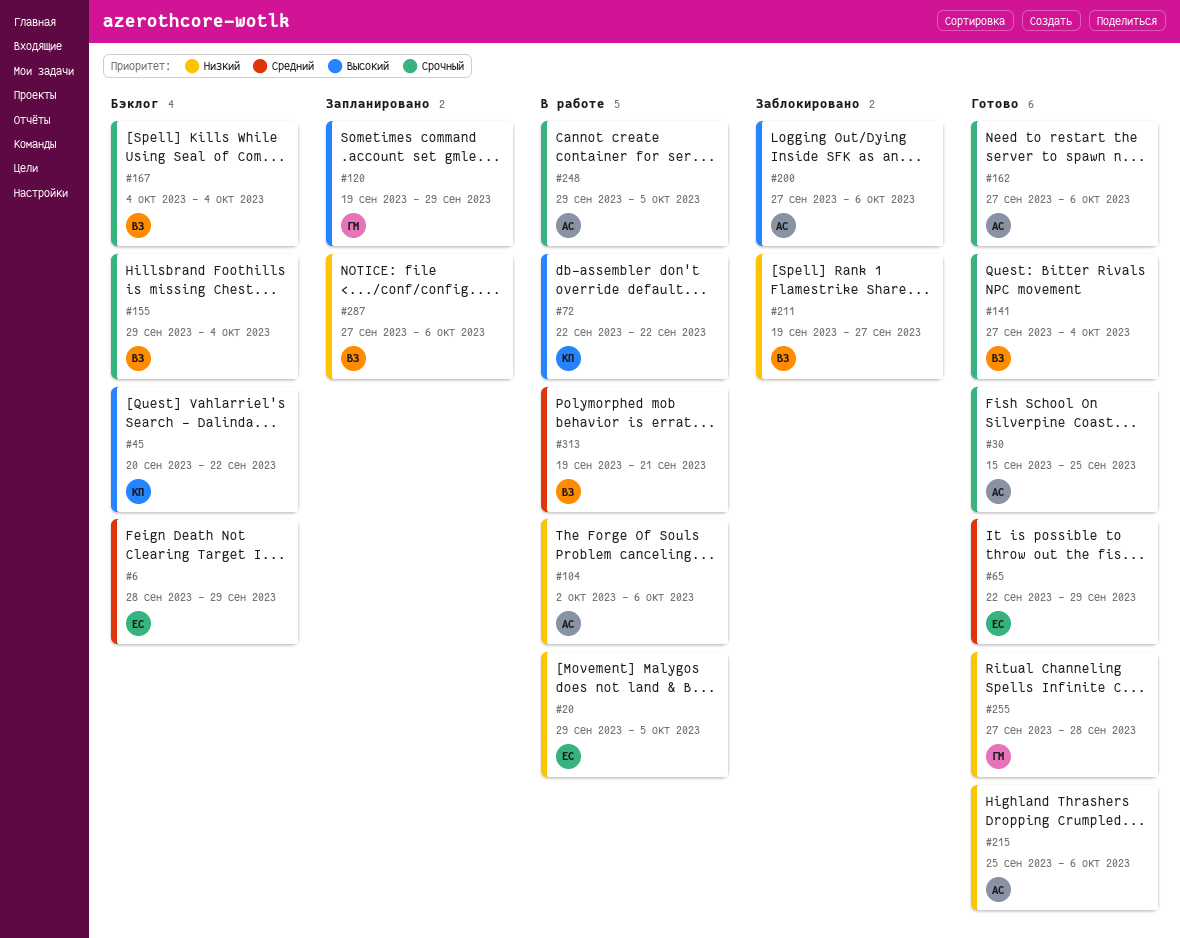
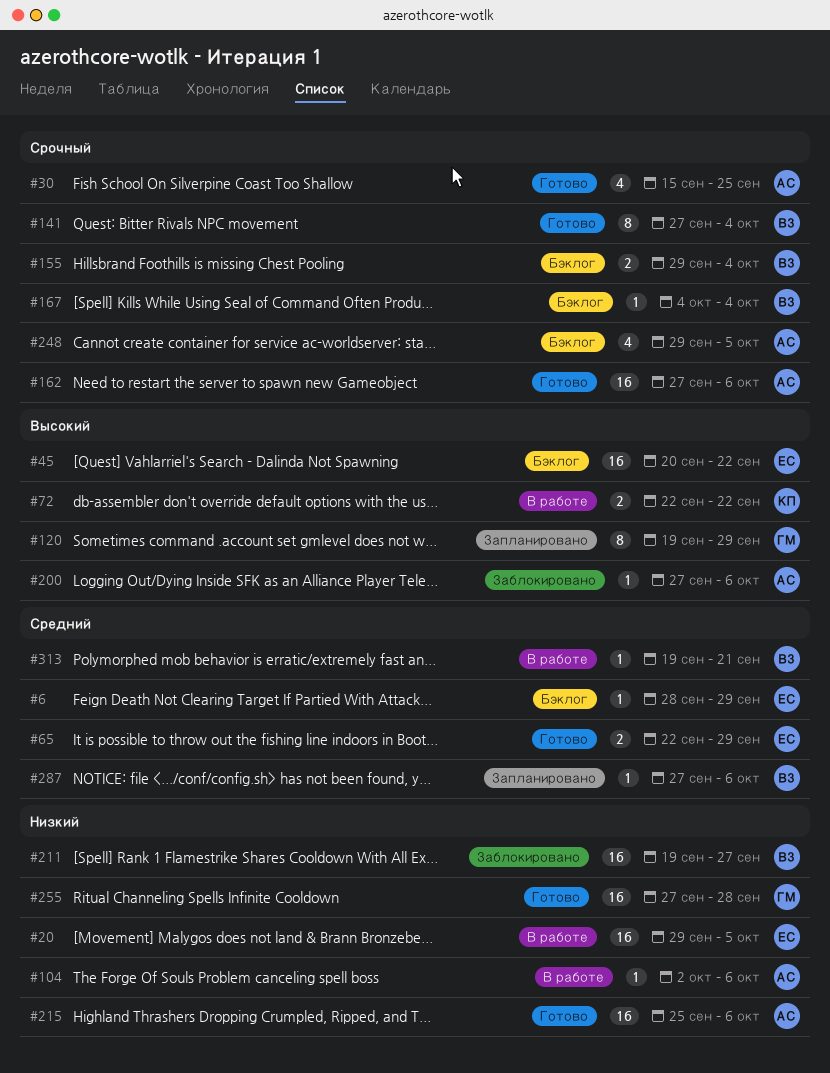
#45, owner: КП -> ЕС
#248, status: В работе -> Бэклог
#287, priority: Низкий -> Средний

